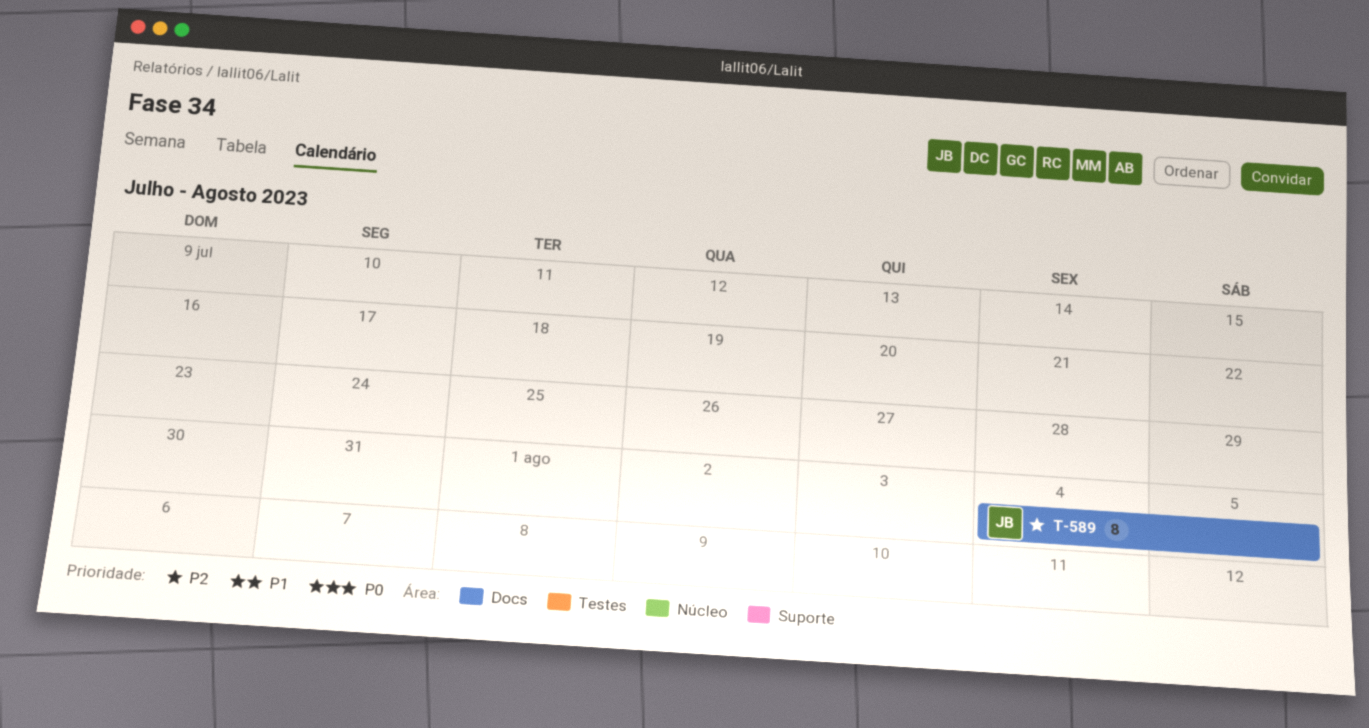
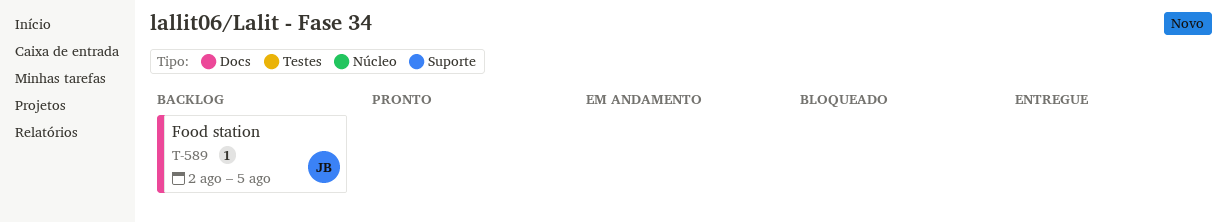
T-589, estimate: 8 -> 1
T-589, start: Aug 4 -> Aug 2

